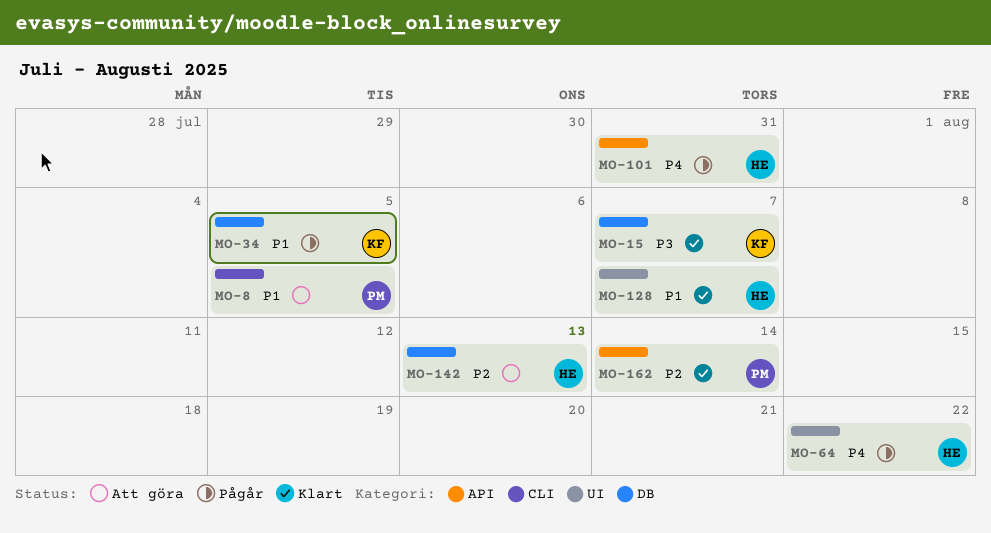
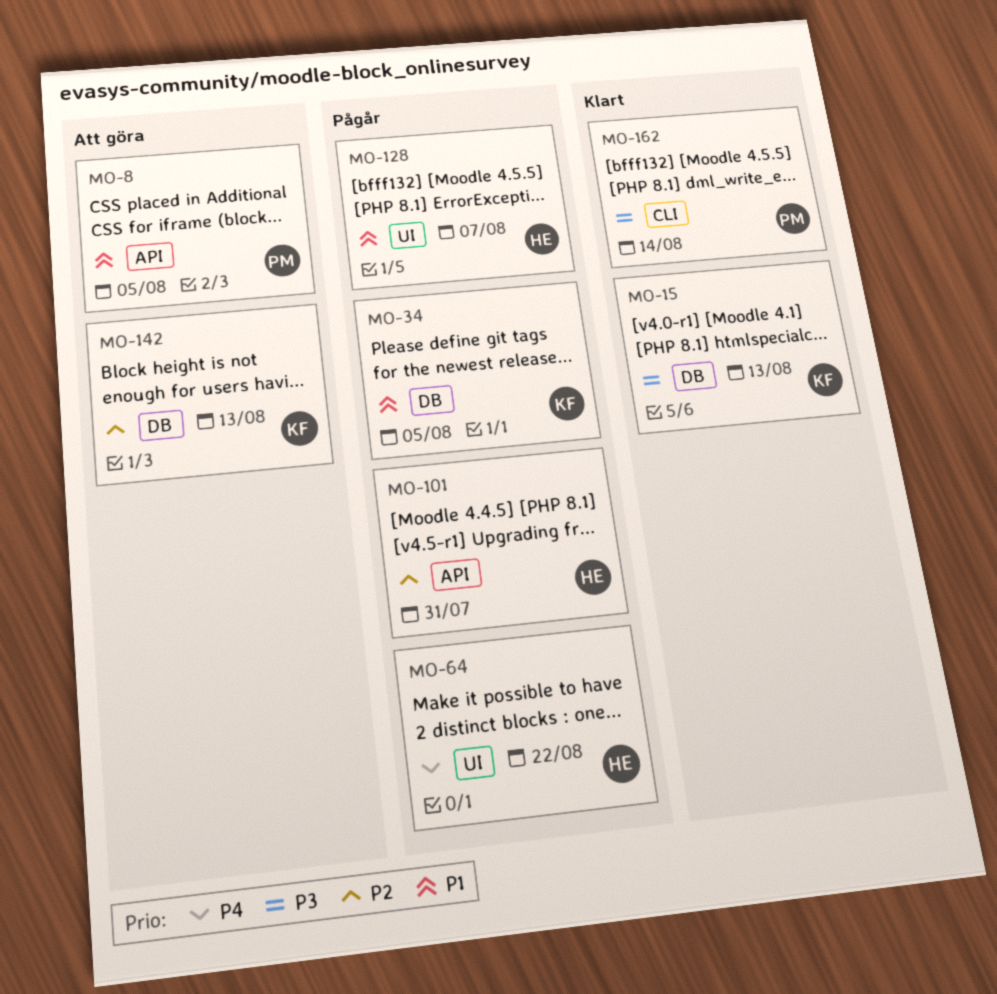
MO-8, label: CLI -> API
MO-15, due: Aug 7 -> Aug 13
MO-101, priority: P4 -> P2
MO-128, status: Klart -> Pågår
MO-142, owner: HE -> KF
MO-162, priority: P2 -> P3
MO-162, label: API -> CLI

